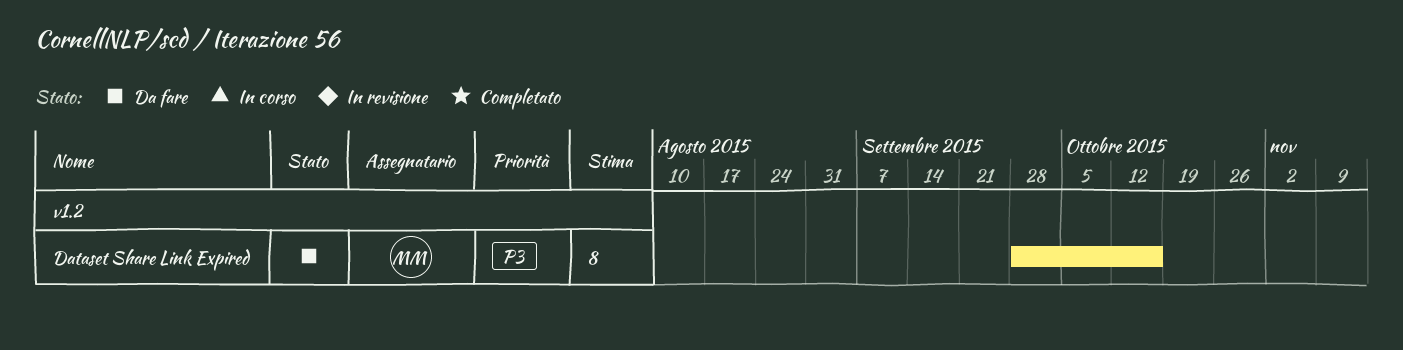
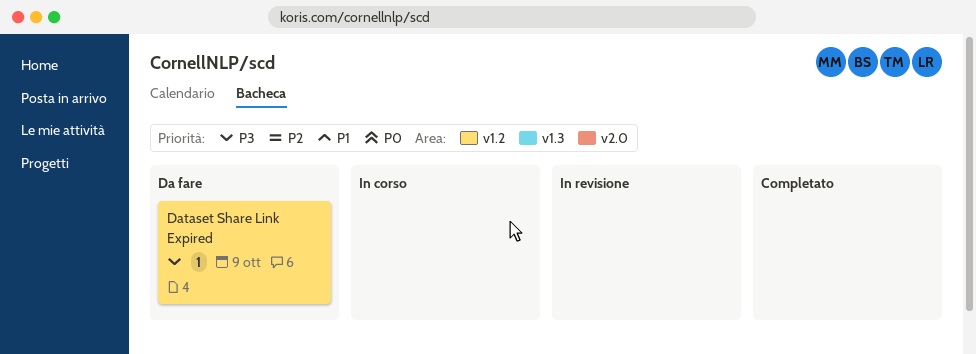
Dataset Share Link Expired, estimate: 8 -> 1
Dataset Share Link Expired, due: Oct 16 -> Oct 9

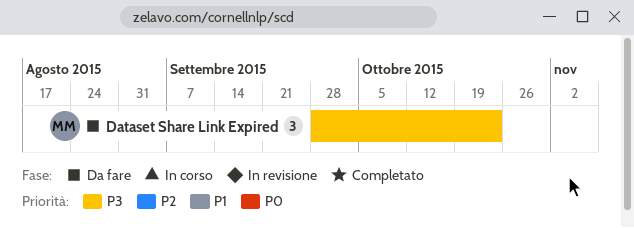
Dataset Share Link Expired, estimate: 1 -> 3
Dataset Share Link Expired, due: Oct 9 -> Oct 23

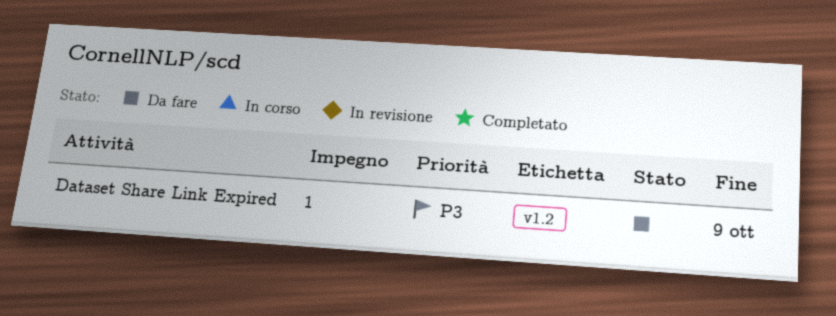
Dataset Share Link Expired, estimate: 3 -> 1
Dataset Share Link Expired, due: Oct 23 -> Oct 9

